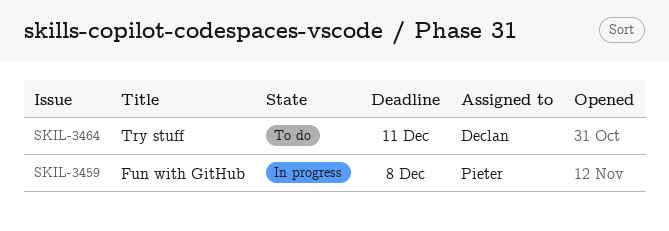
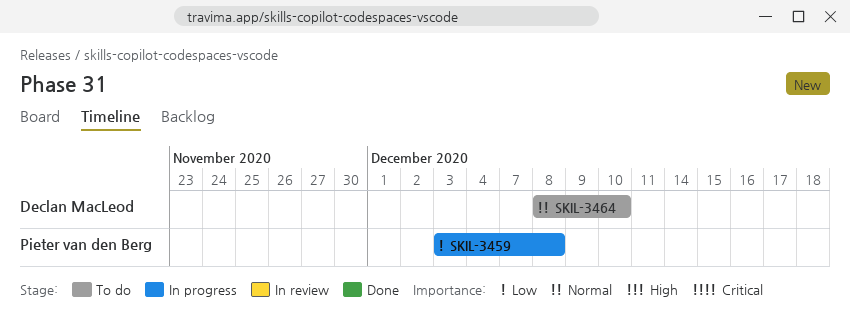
SKIL-3464, due: Dec 11 -> Dec 10

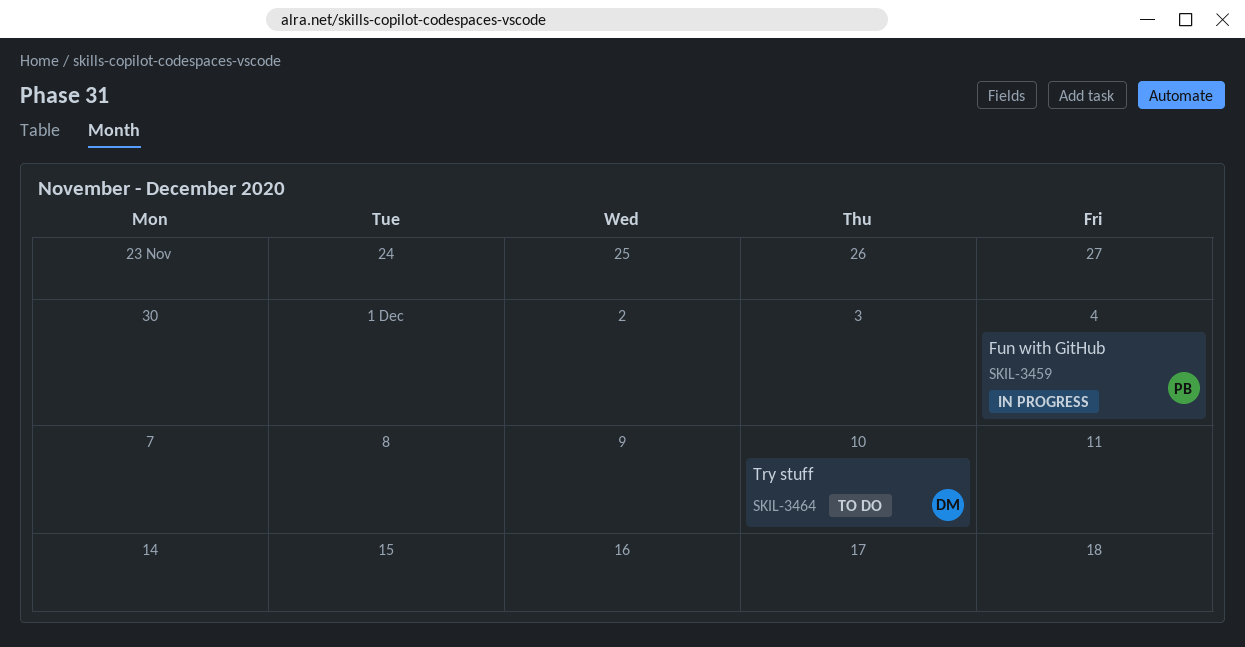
SKIL-3459, due: Dec 8 -> Dec 4

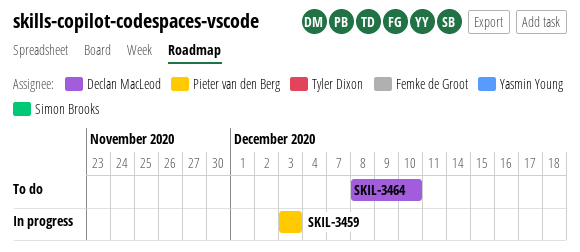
SKIL-3459, due: Dec 4 -> Dec 3

